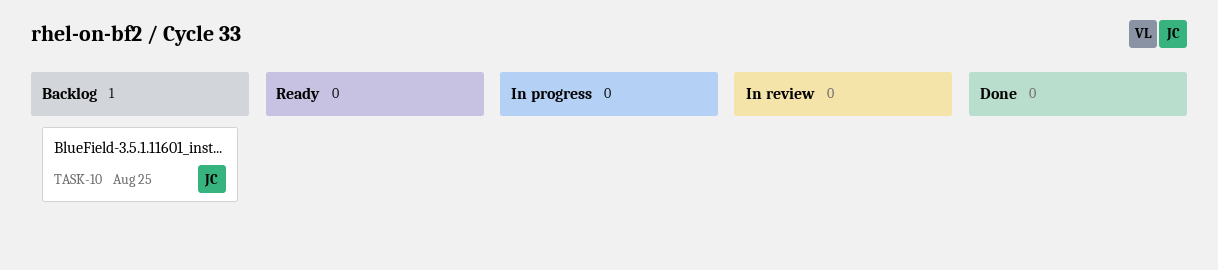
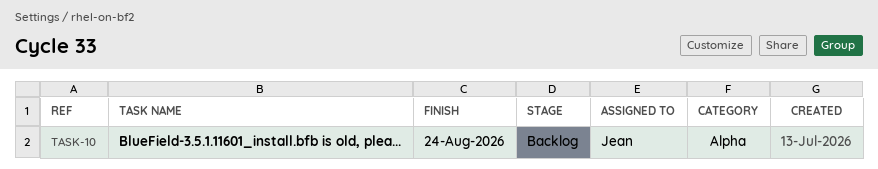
TASK-10, due: Aug 25 -> Aug 24

